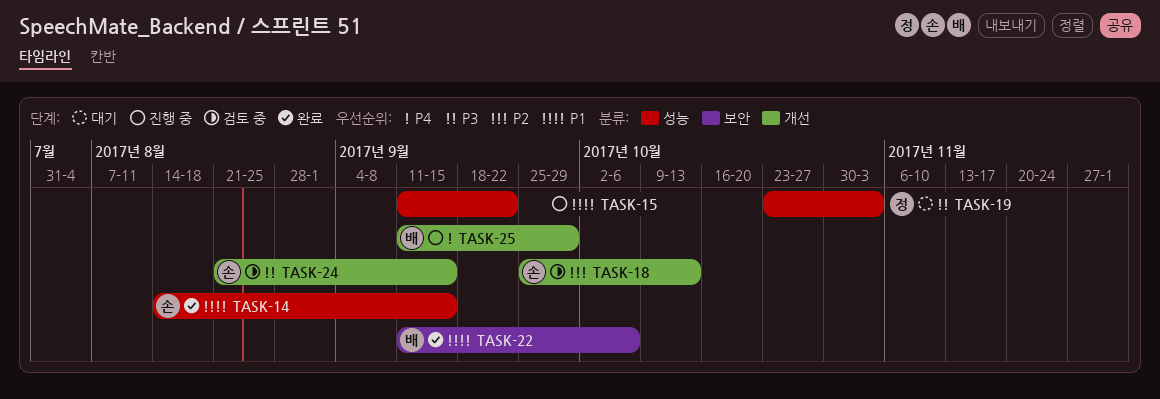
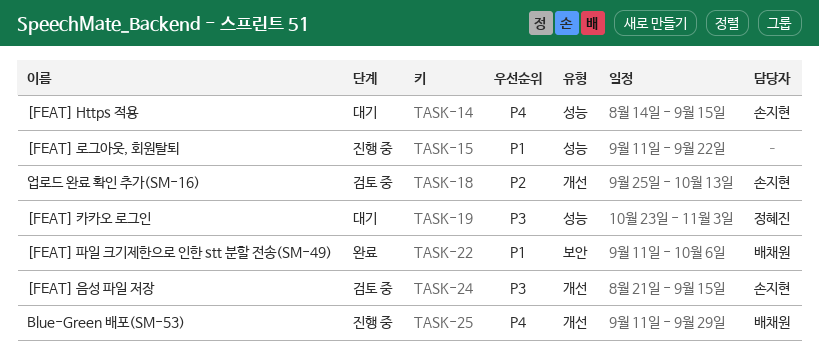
TASK-14, status: 완료 -> 대기
TASK-14, priority: P1 -> P4

